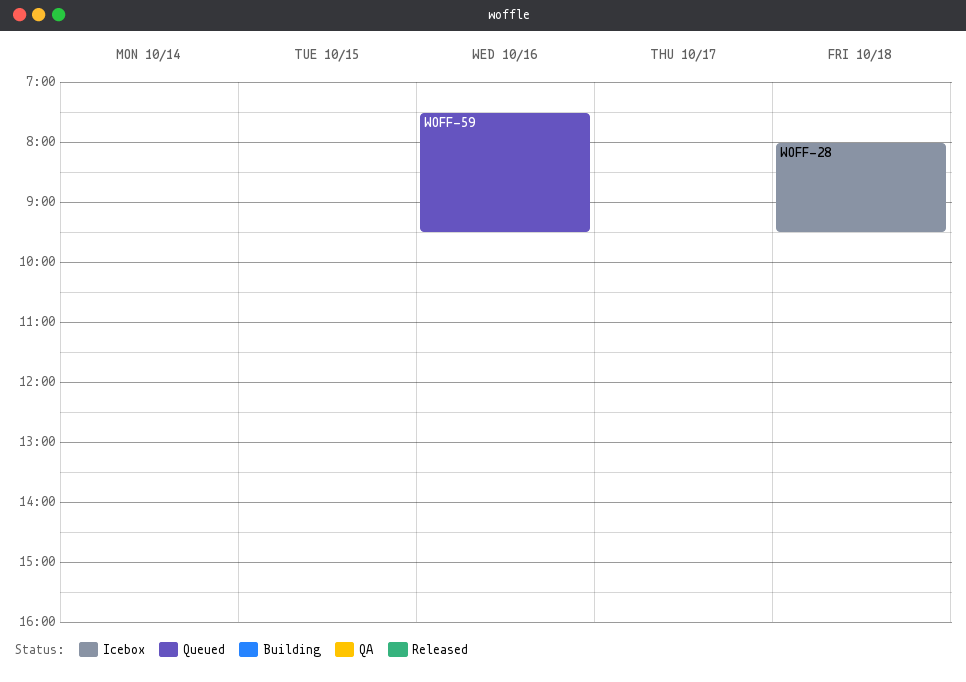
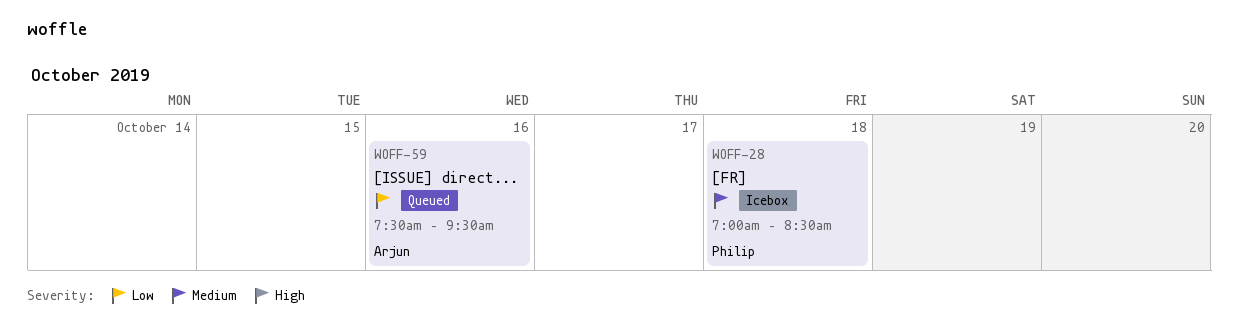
WOFF-28, begins: 08:00 -> 07:00
WOFF-28, ends: 09:30 -> 08:30

